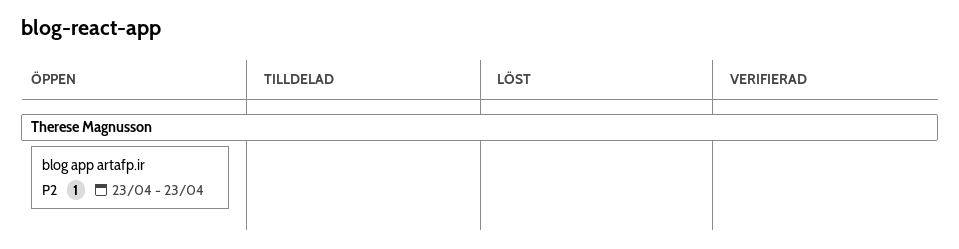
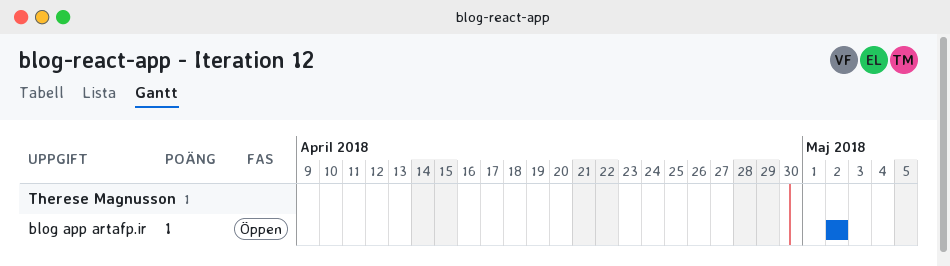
blog app artafp.ir, start: Apr 23 -> May 2
blog app artafp.ir, due: Apr 23 -> May 2

